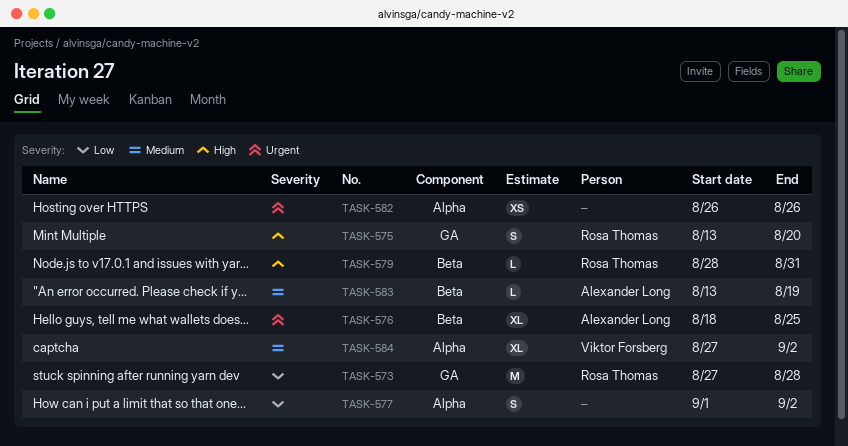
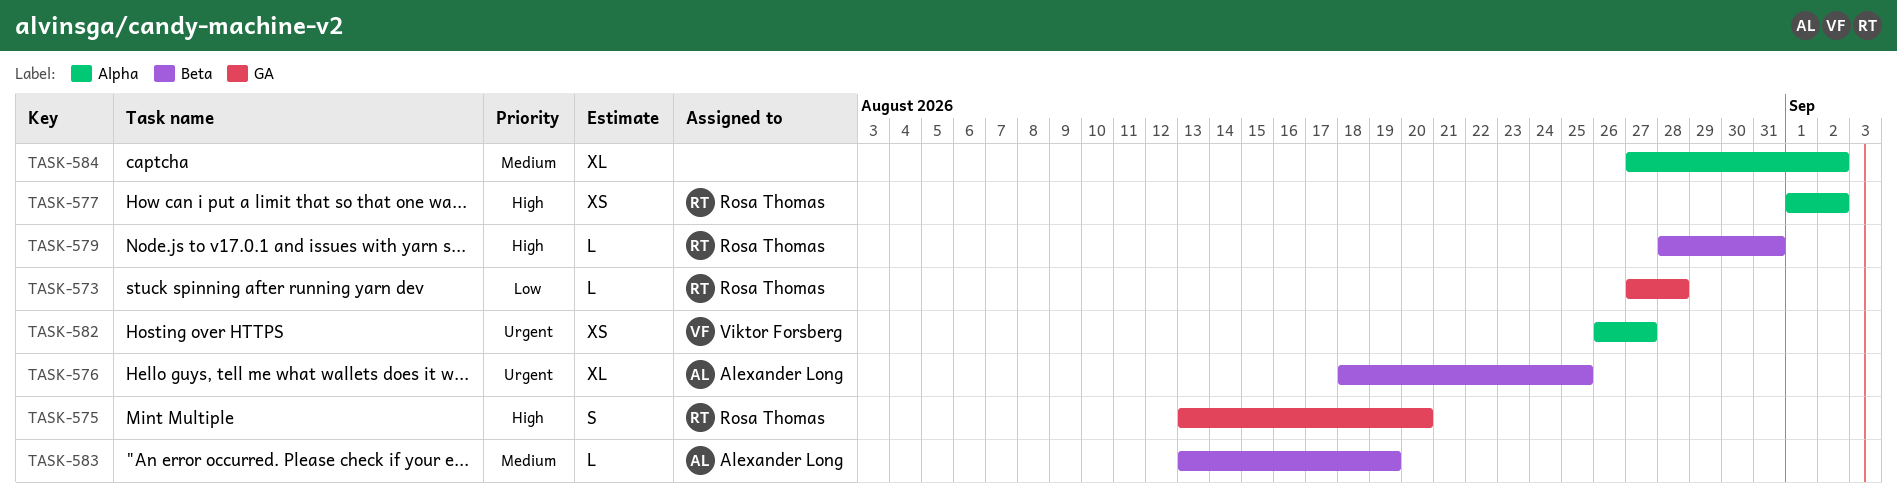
TASK-573, estimate: M -> L
TASK-577, owner: none -> Rosa Thomas
TASK-577, priority: Low -> High
TASK-577, estimate: S -> XS
TASK-582, owner: none -> Viktor Forsberg
TASK-582, due: Aug 26 -> Aug 27
TASK-584, owner: Viktor Forsberg -> none

